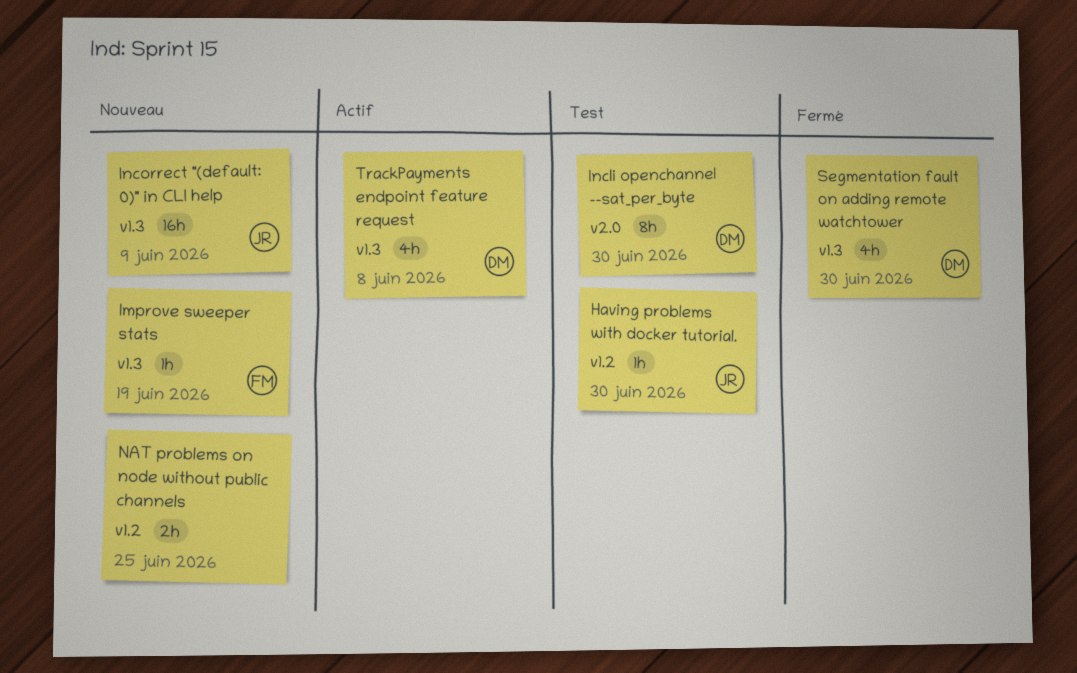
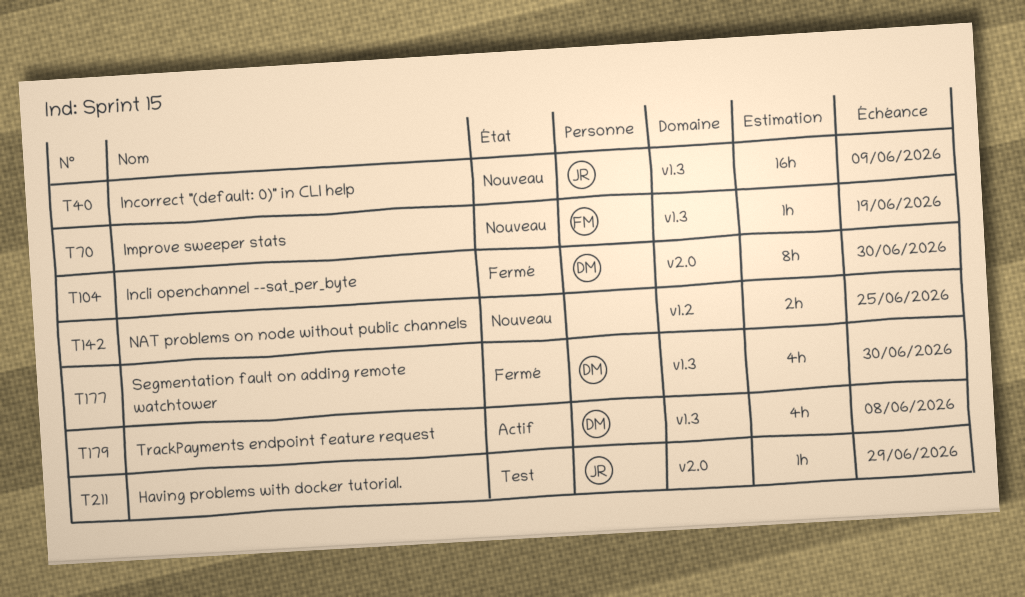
Having problems with docker tutorial., label: v1.2 -> v2.0
Having problems with docker tutorial., due: Jun 30 -> Jun 29
lncli openchannel --sat_per_byte, status: Test -> Fermé

